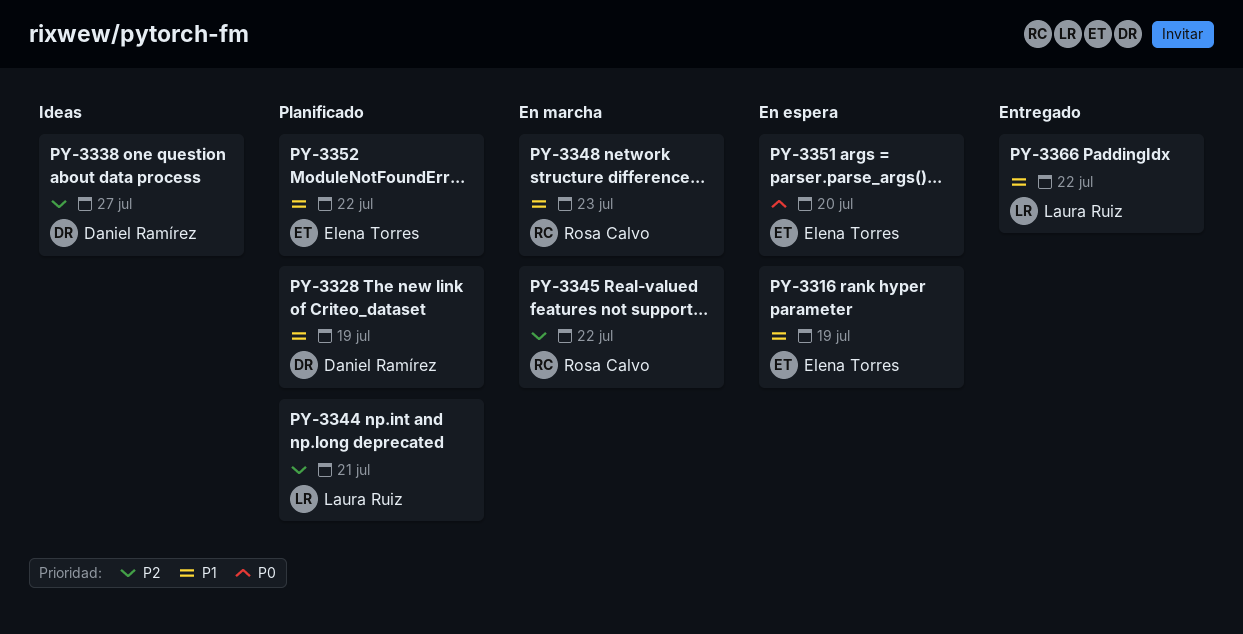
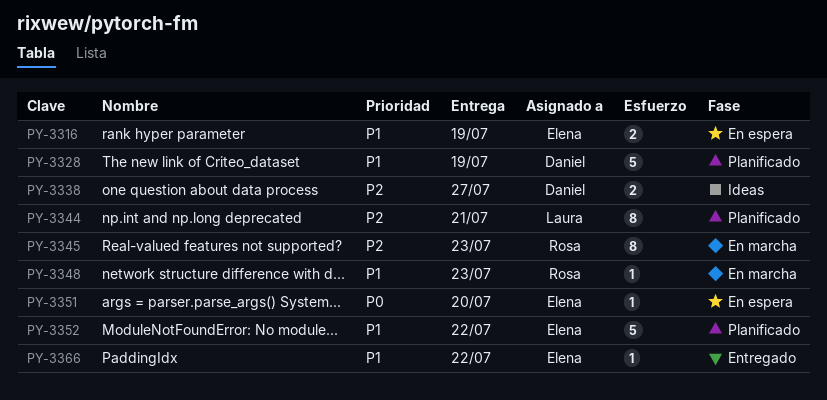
PY-3345, due: Jul 22 -> Jul 23
PY-3366, owner: Laura Ruiz -> Elena Torres

